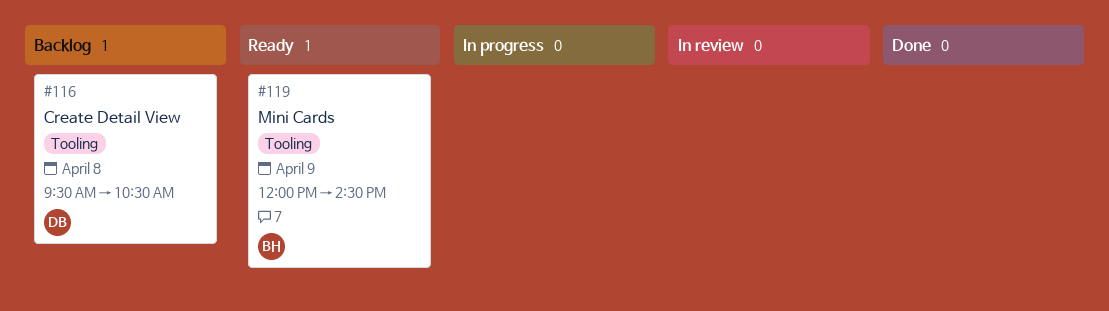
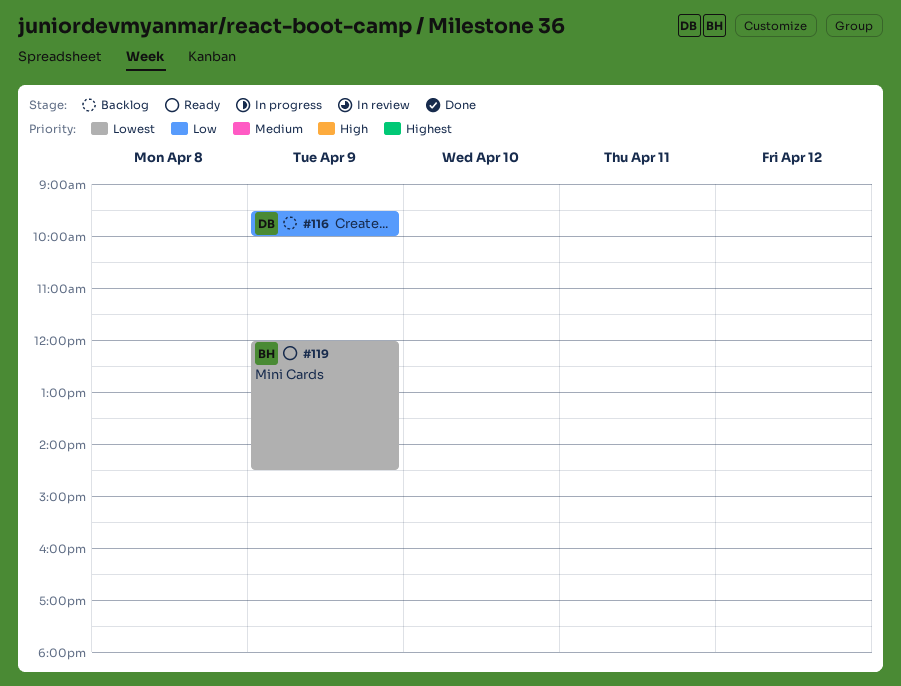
#116, day: Apr 8 -> Apr 9
#116, ends: 10:30 -> 10:00

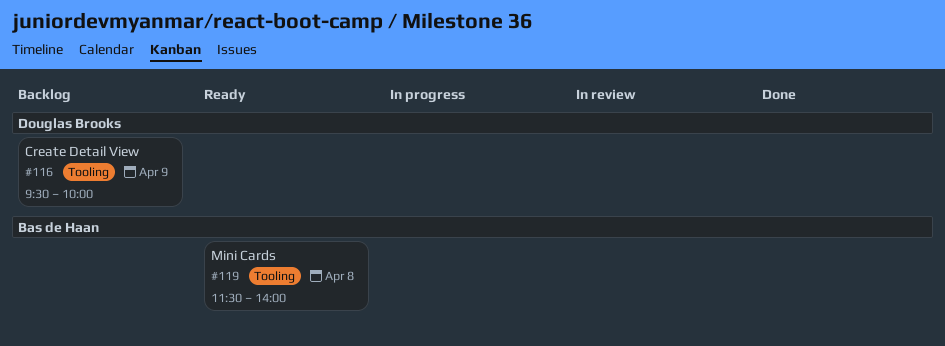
#119, day: Apr 9 -> Apr 8
#119, begins: 12:00 -> 11:30
#119, ends: 14:30 -> 14:00

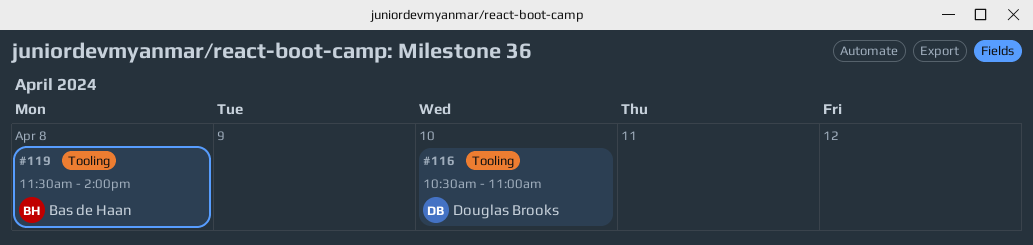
#116, day: Apr 9 -> Apr 10
#116, begins: 09:30 -> 10:30
#116, ends: 10:00 -> 11:00

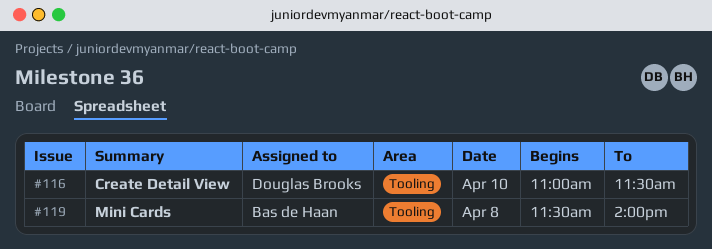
#116, begins: 10:30 -> 11:00
#116, ends: 11:00 -> 11:30

